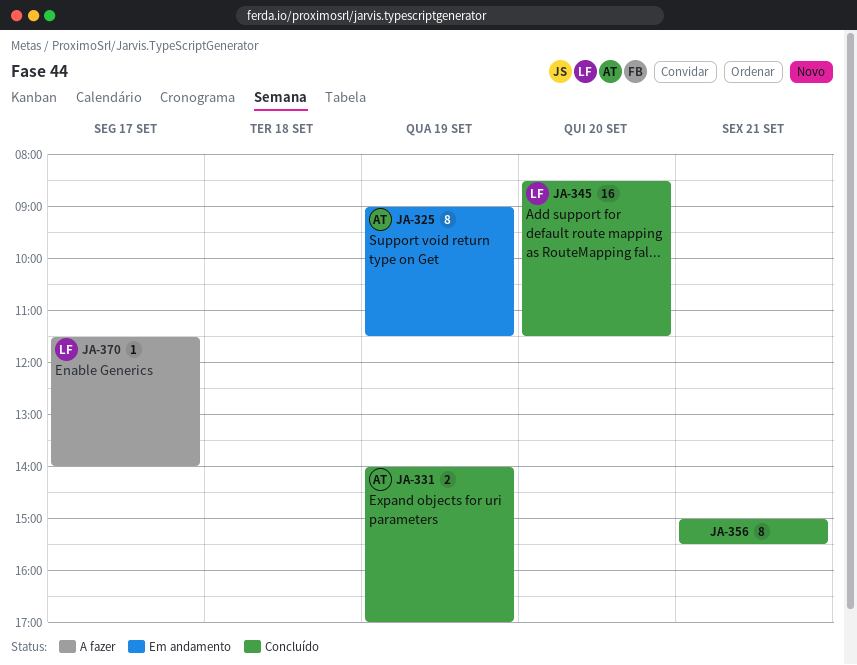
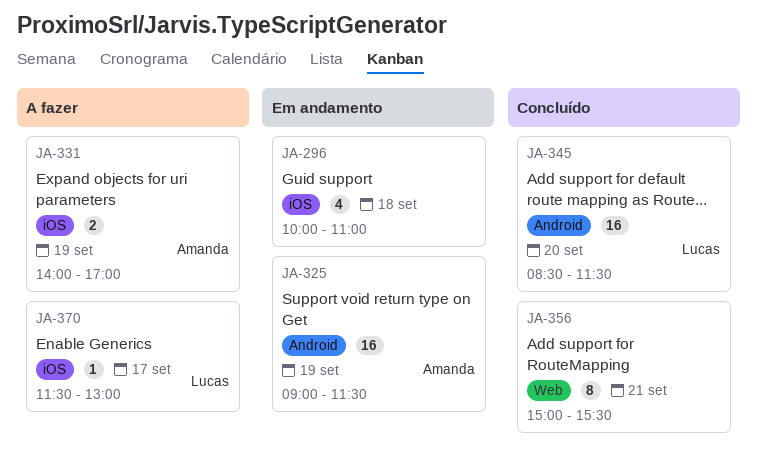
JA-296: none -> present
JA-325, estimate: 8 -> 16
JA-331, status: Concluído -> A fazer
JA-370, ends: 14:00 -> 13:00

